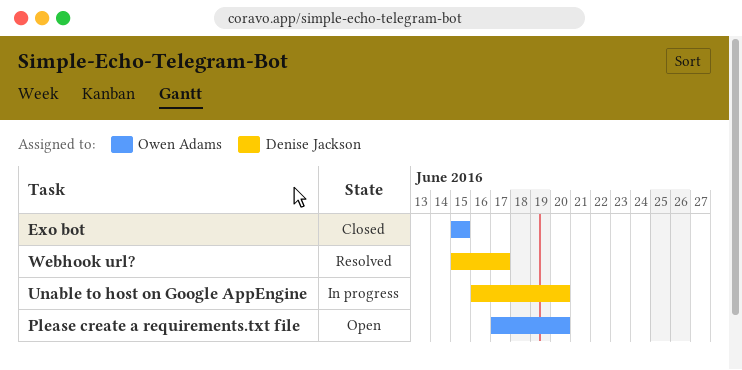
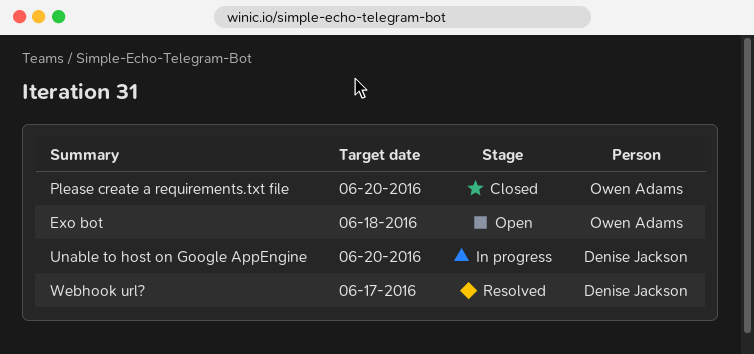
Exo bot, status: Closed -> Open
Exo bot, due: Jun 15 -> Jun 18
Please create a requirements.txt file, status: Open -> Closed

